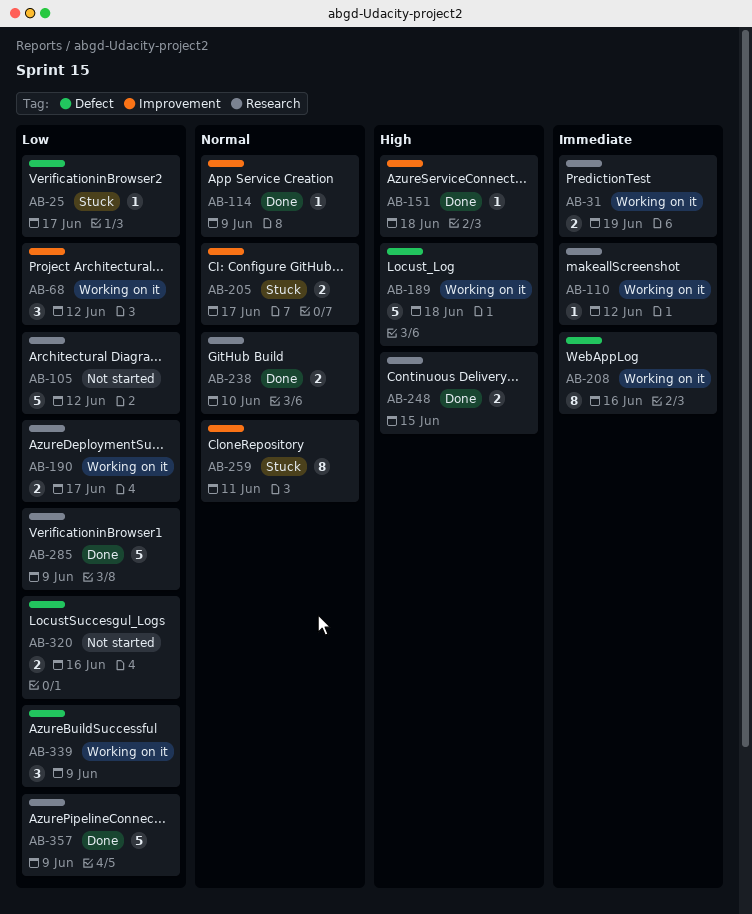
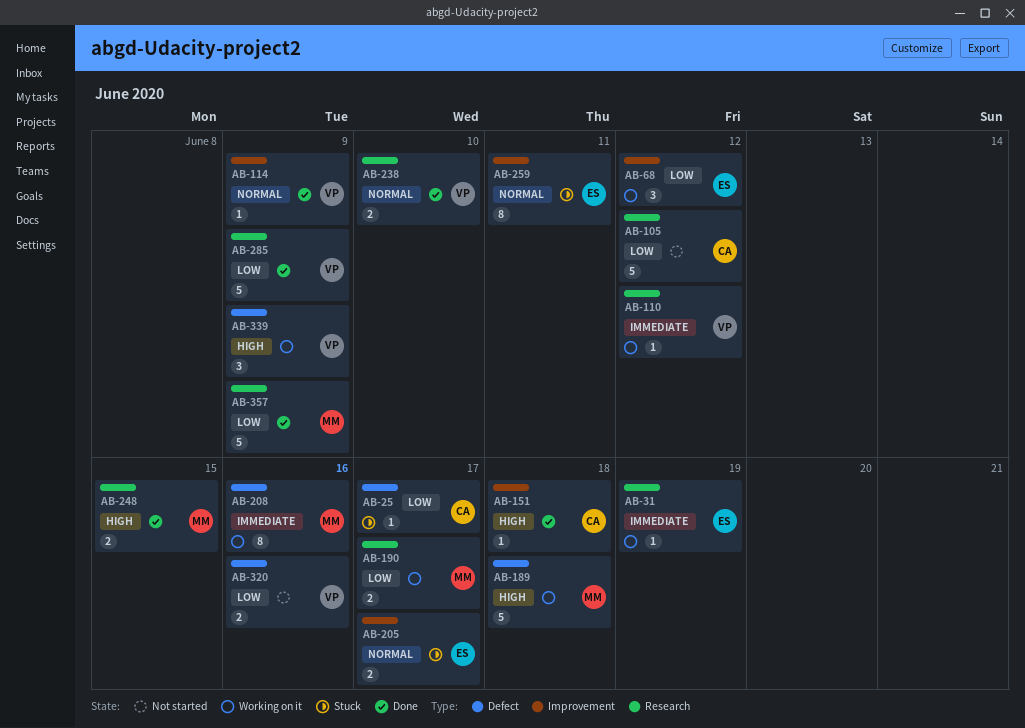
AB-31, estimate: 2 -> 1
AB-339, priority: Low -> High

